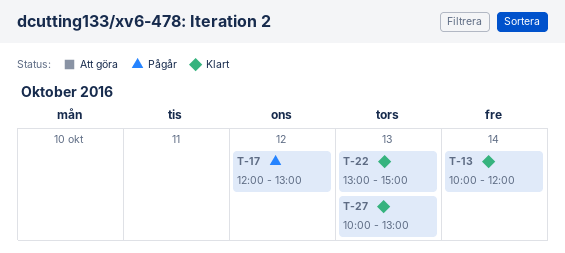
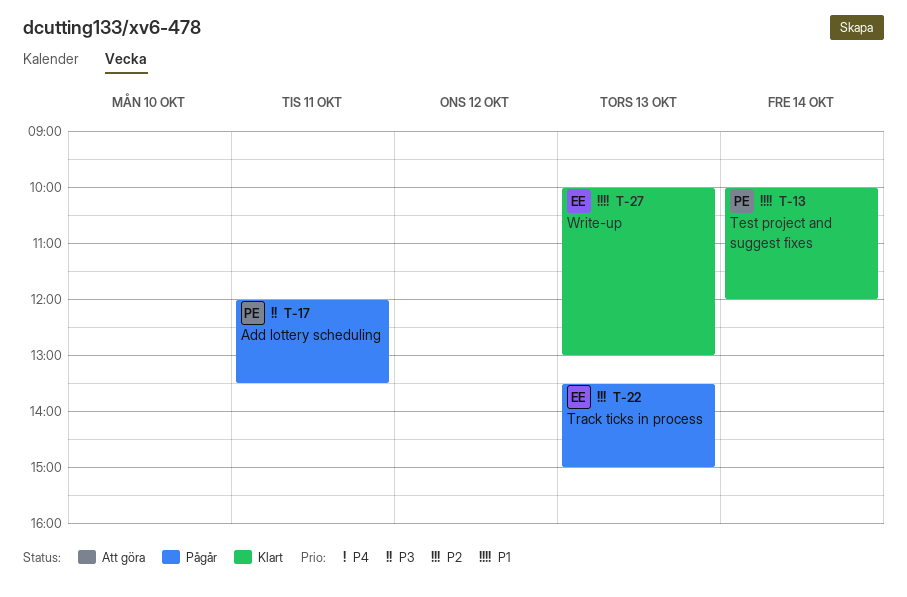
T-17, day: Oct 12 -> Oct 11
T-17, ends: 13:00 -> 13:30
T-22, status: Klart -> Pågår
T-22, begins: 13:00 -> 13:30

